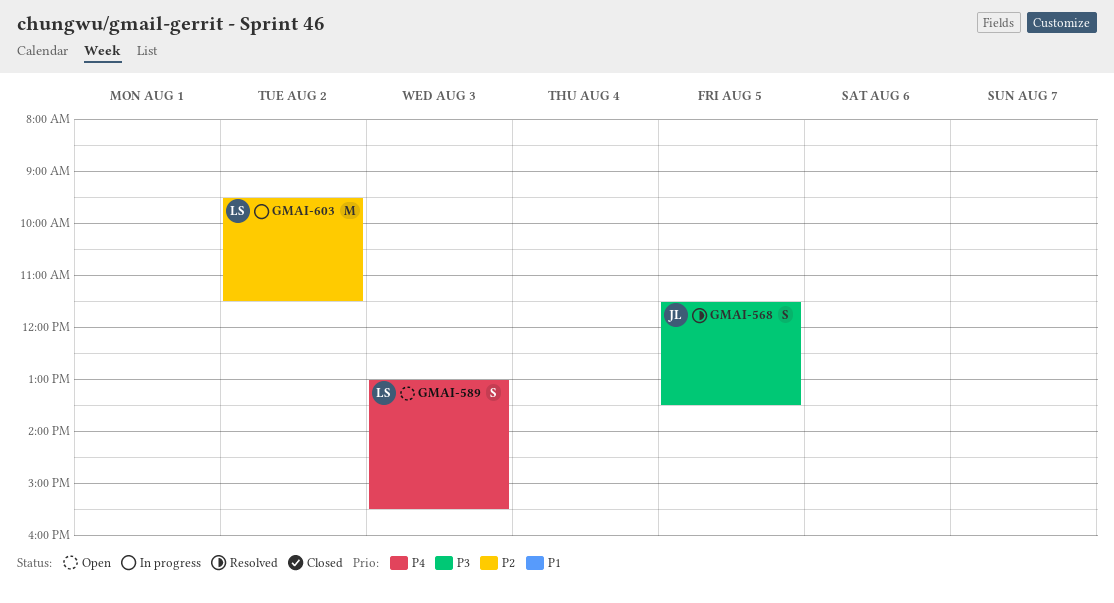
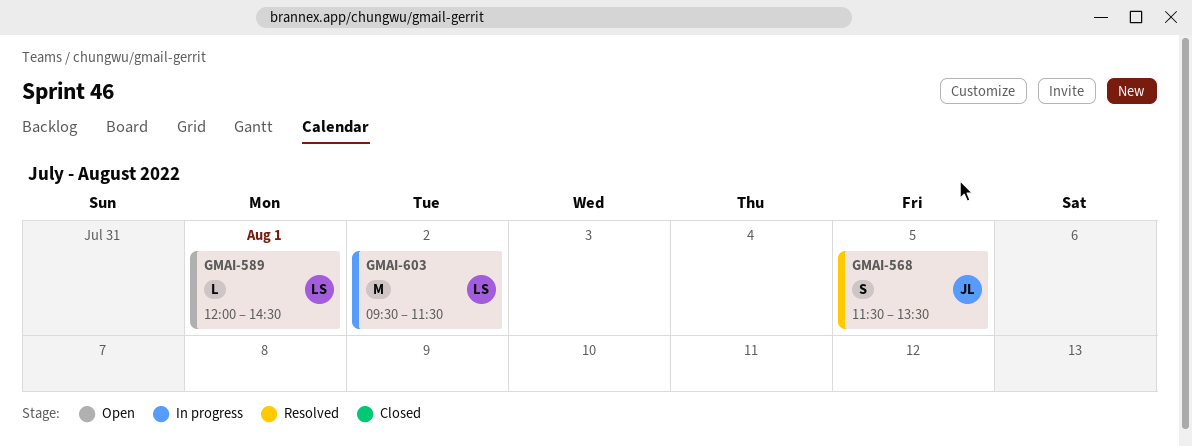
GMAI-589, estimate: S -> L
GMAI-589, day: Aug 3 -> Aug 1
GMAI-589, begins: 13:00 -> 12:00
GMAI-589, ends: 15:30 -> 14:30

